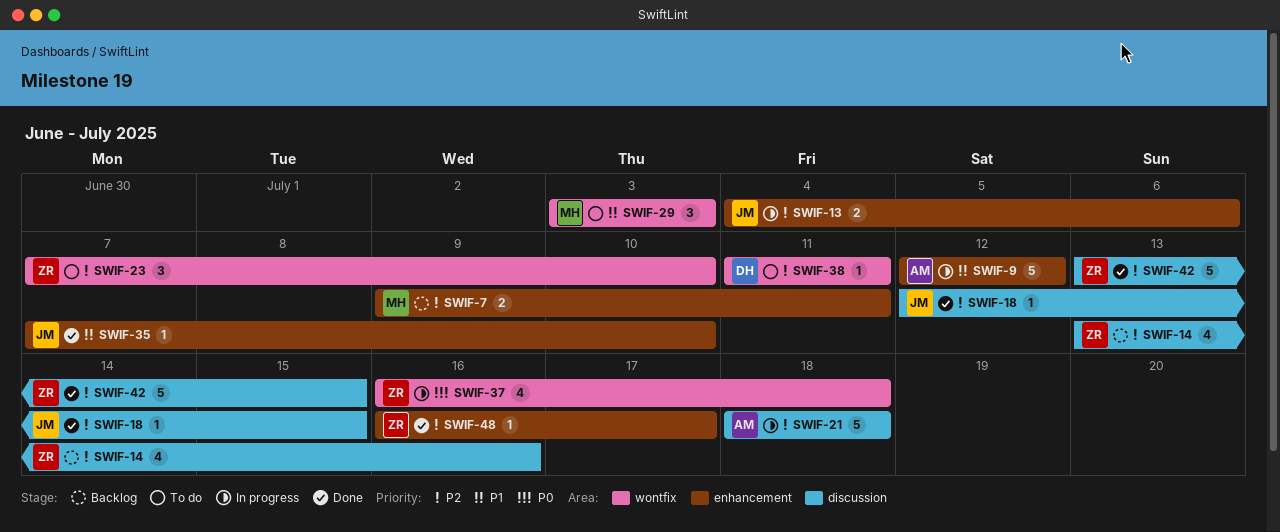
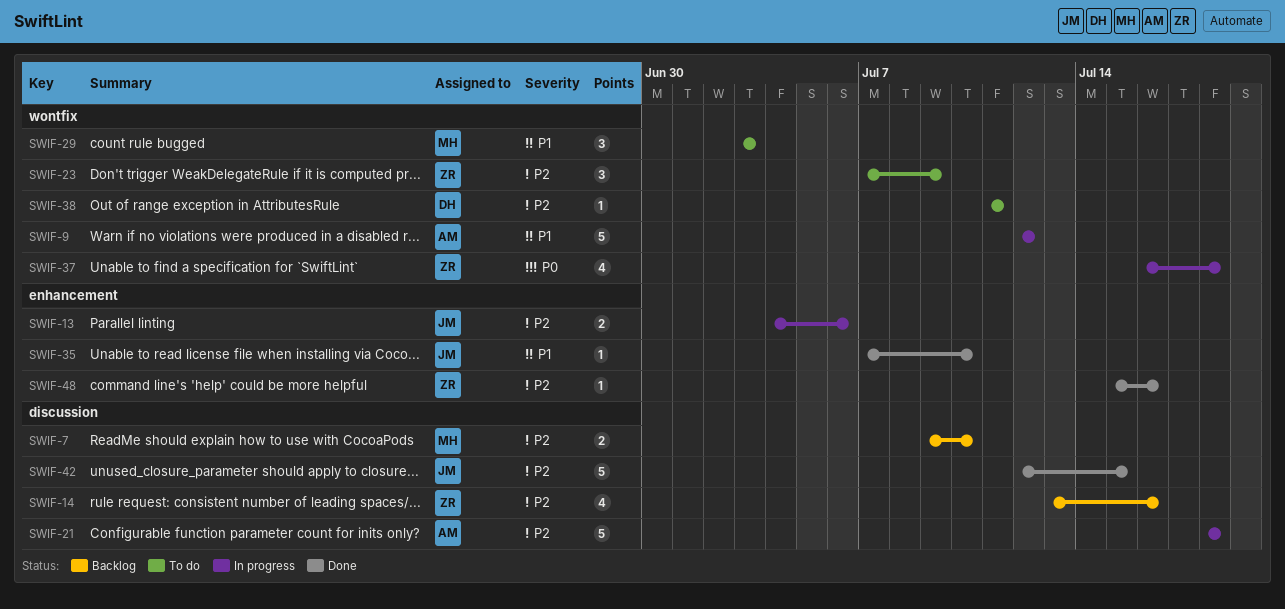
SWIF-7, label: enhancement -> discussion
SWIF-7, due: Jul 11 -> Jul 10
SWIF-9, label: enhancement -> wontfix
SWIF-18: present -> none
SWIF-23, due: Jul 10 -> Jul 9
SWIF-42, owner: ZR -> JM
SWIF-42, start: Jul 13 -> Jul 12
SWIF-48, start: Jul 16 -> Jul 15
SWIF-48, due: Jul 17 -> Jul 16

